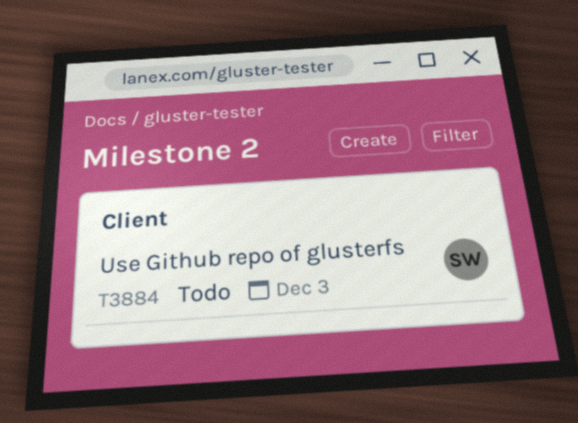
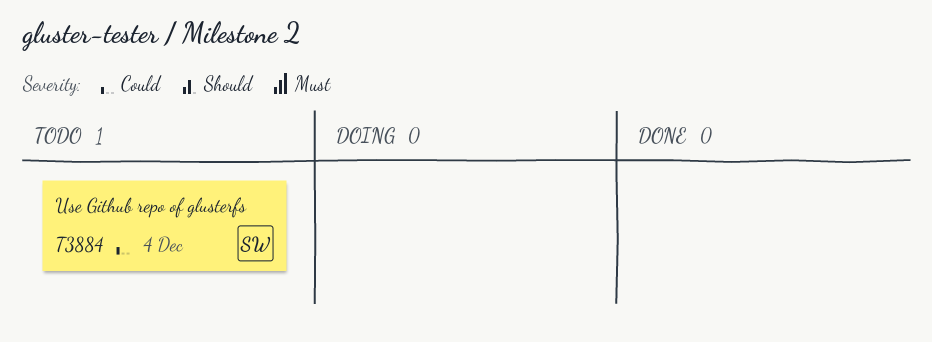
T3884, due: Dec 3 -> Dec 4

